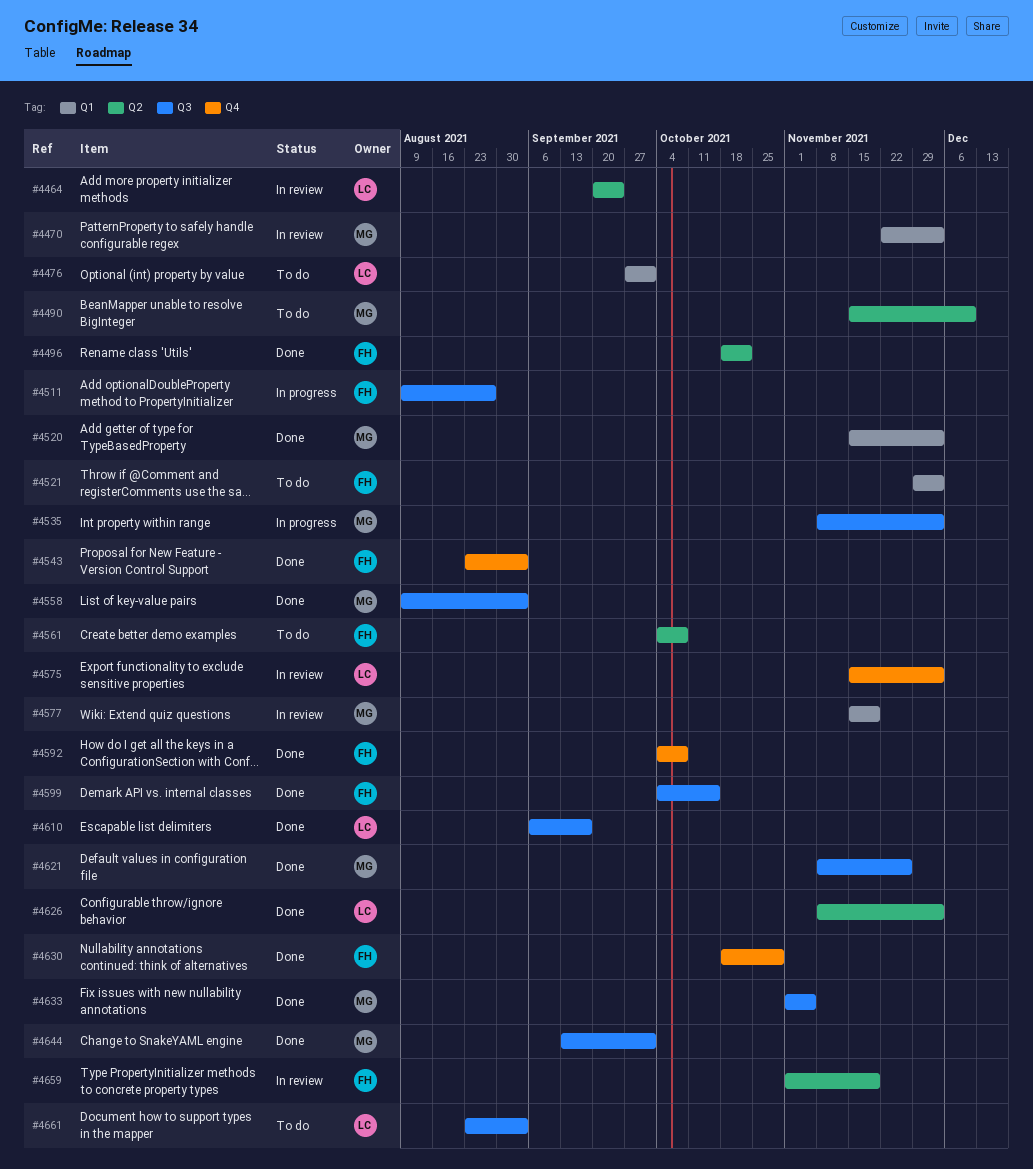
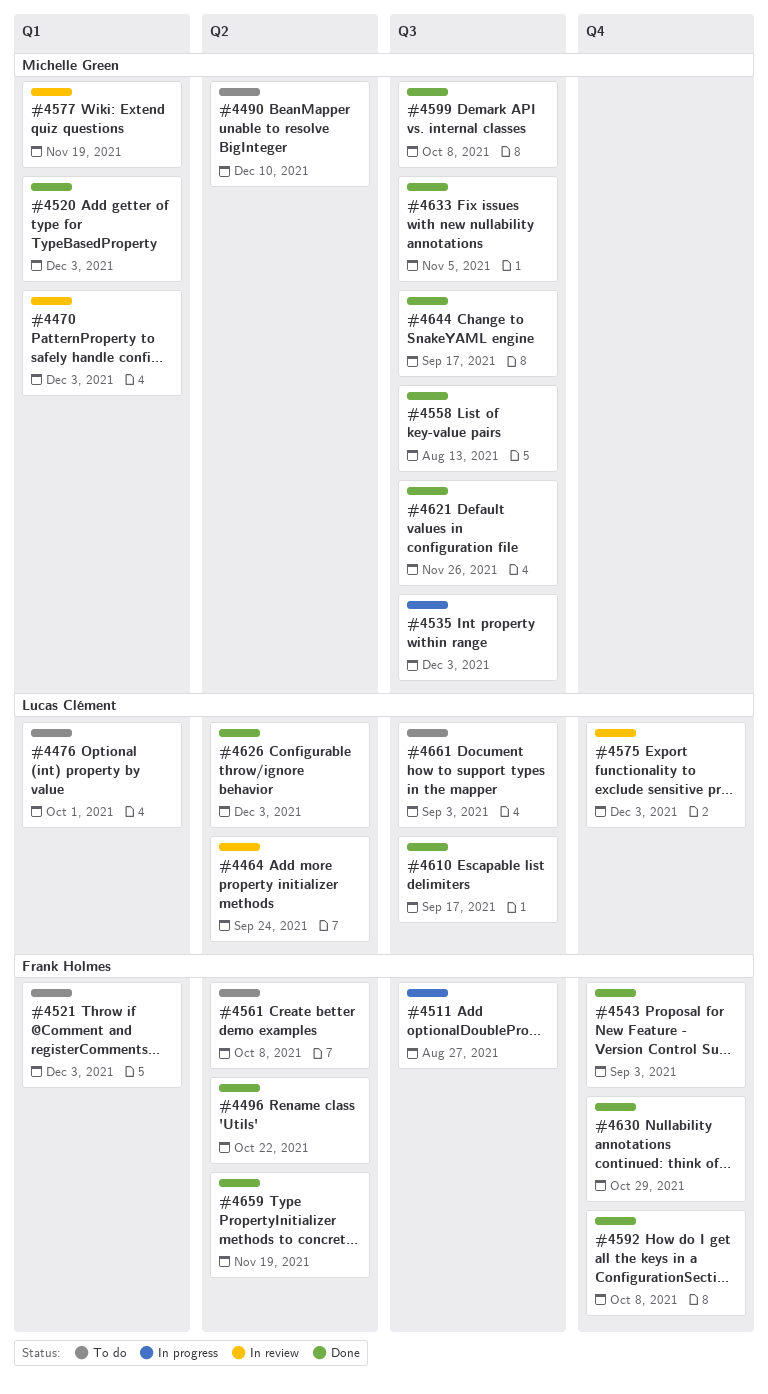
#4558, due: Sep 3 -> Aug 13
#4599, owner: Frank Holmes -> Michelle Green
#4599, due: Oct 15 -> Oct 8
#4644, due: Oct 1 -> Sep 17
#4659, status: In review -> Done

